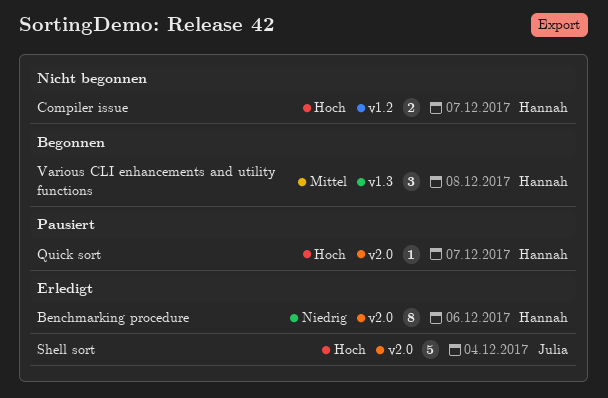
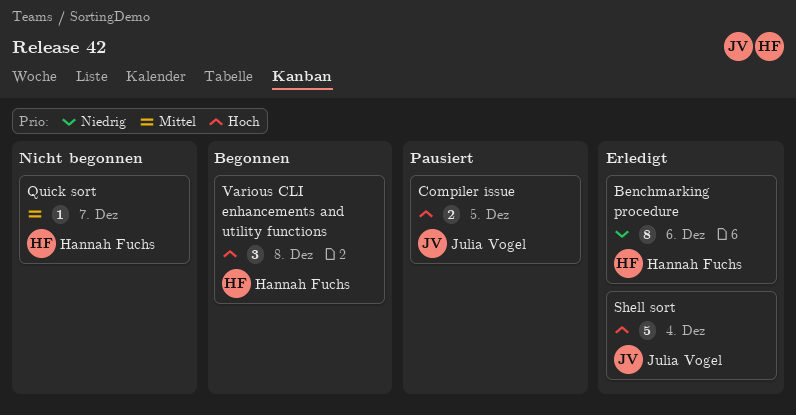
Compiler issue, status: Nicht begonnen -> Pausiert
Compiler issue, owner: Hannah Fuchs -> Julia Vogel
Compiler issue, due: Dec 7 -> Dec 5
Quick sort, status: Pausiert -> Nicht begonnen
Quick sort, priority: Hoch -> Mittel
Various CLI enhancements and utility functions, priority: Mittel -> Hoch

